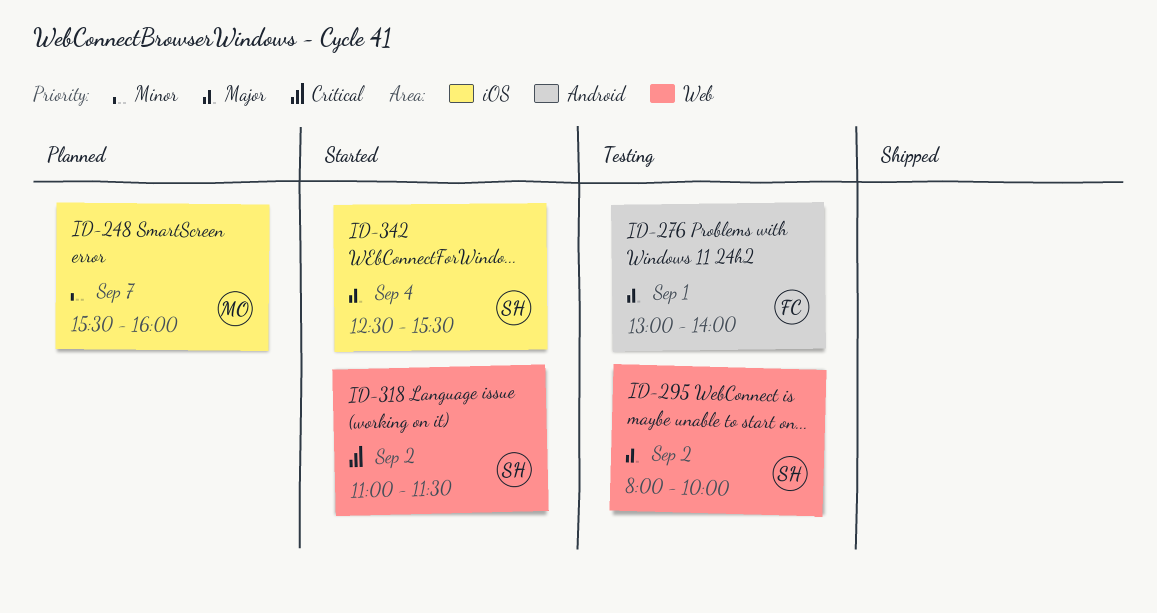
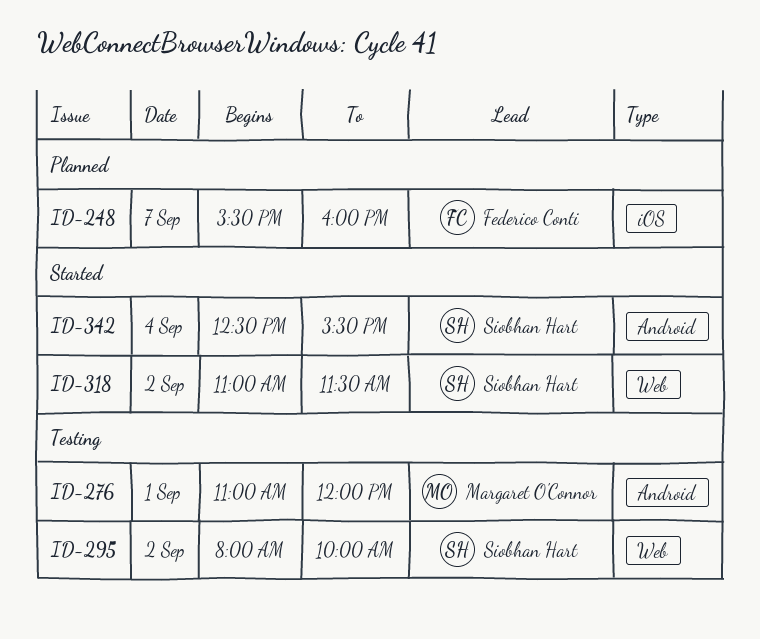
ID-248, owner: Margaret O'Connor -> Federico Conti
ID-276, owner: Federico Conti -> Margaret O'Connor
ID-276, begins: 13:00 -> 11:00
ID-276, ends: 14:00 -> 12:00
ID-342, label: iOS -> Android

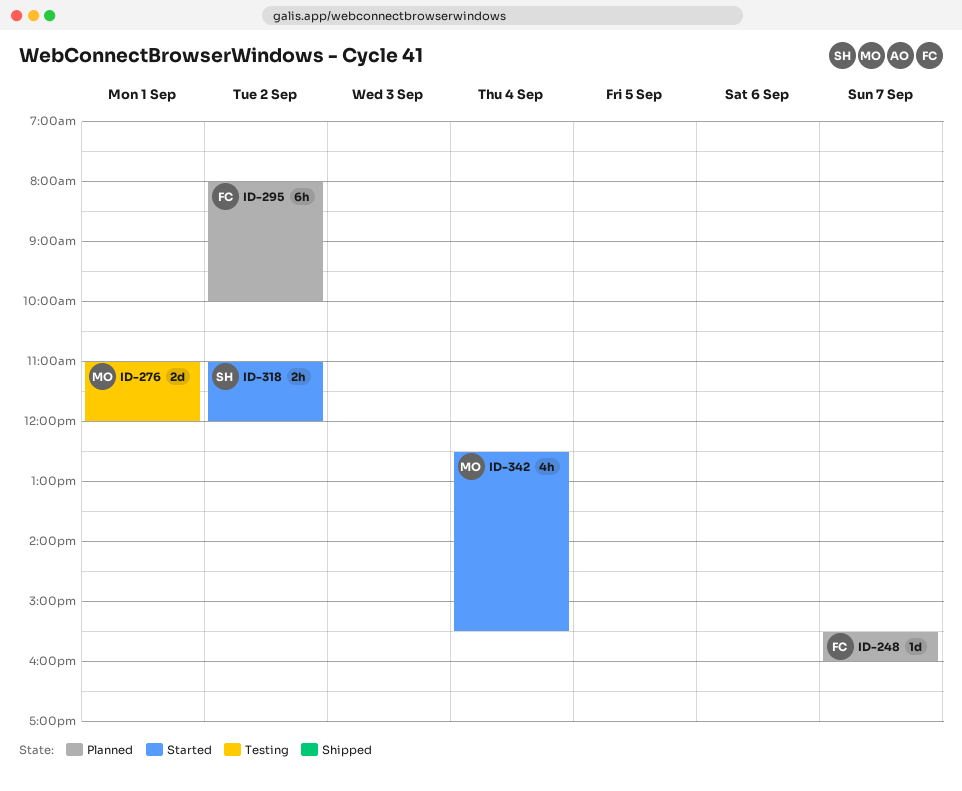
ID-295, status: Testing -> Planned
ID-295, owner: Siobhan Hart -> Federico Conti
ID-318, ends: 11:30 -> 12:00
ID-342, owner: Siobhan Hart -> Margaret O'Connor

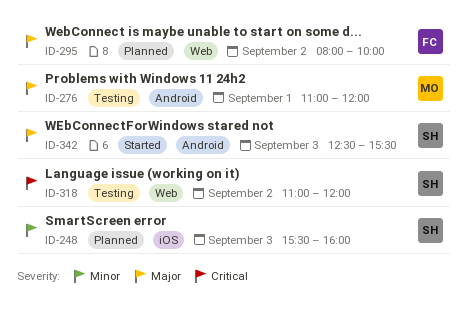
ID-248, owner: FC -> SH
ID-248, day: Sep 7 -> Sep 3
ID-318, status: Started -> Testing
ID-342, owner: MO -> SH
ID-342, day: Sep 4 -> Sep 3

